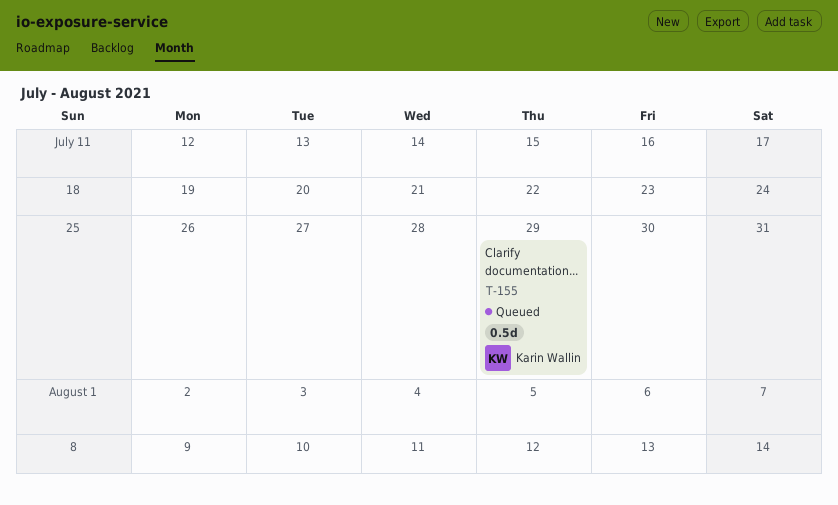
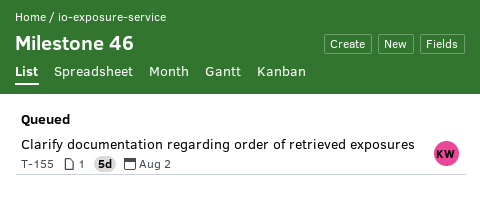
T-155, estimate: 0.5d -> 5d
T-155, due: Jul 29 -> Aug 2

